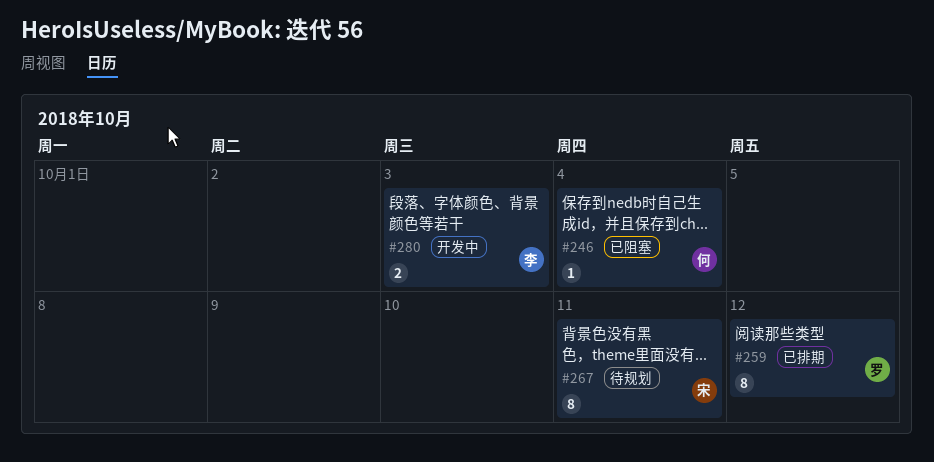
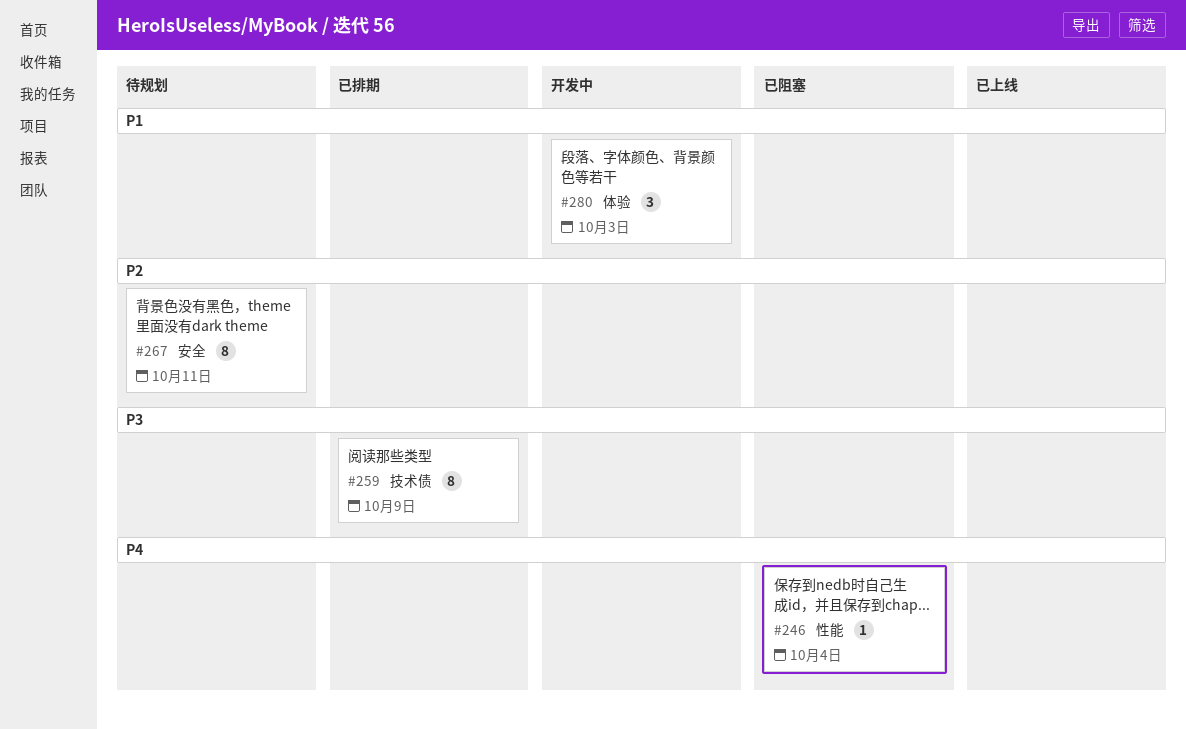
#259, due: Oct 12 -> Oct 9
#280, estimate: 2 -> 3

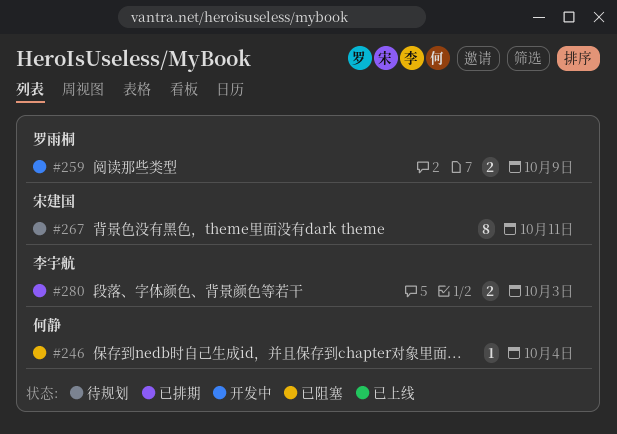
#259, status: 已排期 -> 开发中
#259, estimate: 8 -> 2
#280, status: 开发中 -> 已排期
#280, estimate: 3 -> 2

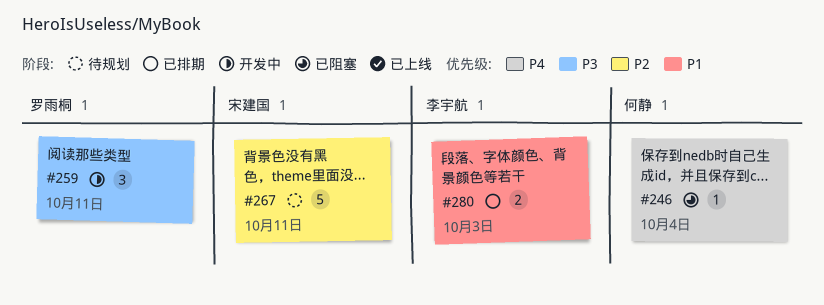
#259, estimate: 2 -> 3
#259, due: Oct 9 -> Oct 11
#267, estimate: 8 -> 5

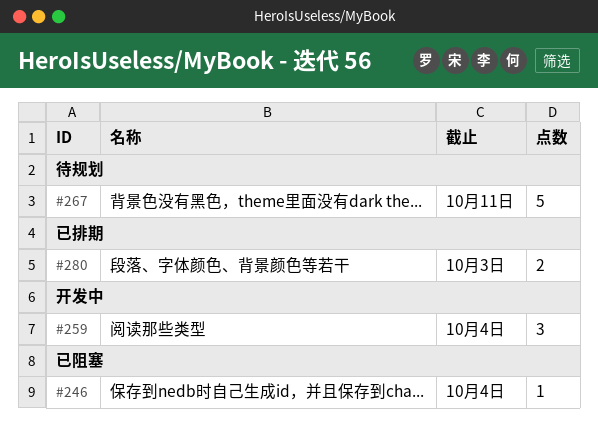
#259, due: Oct 11 -> Oct 4

